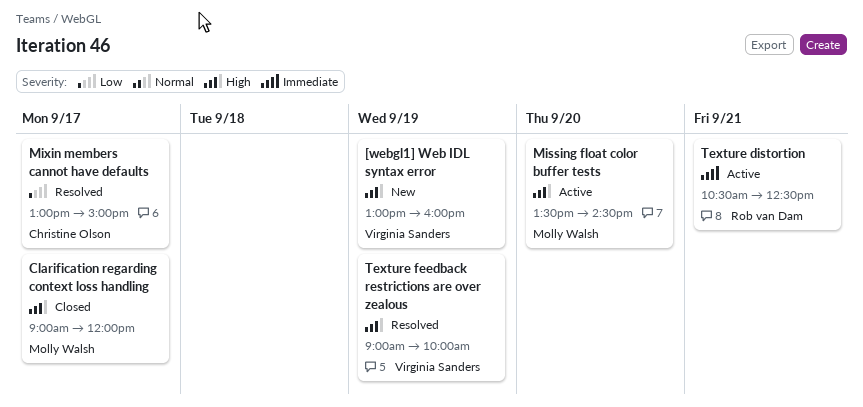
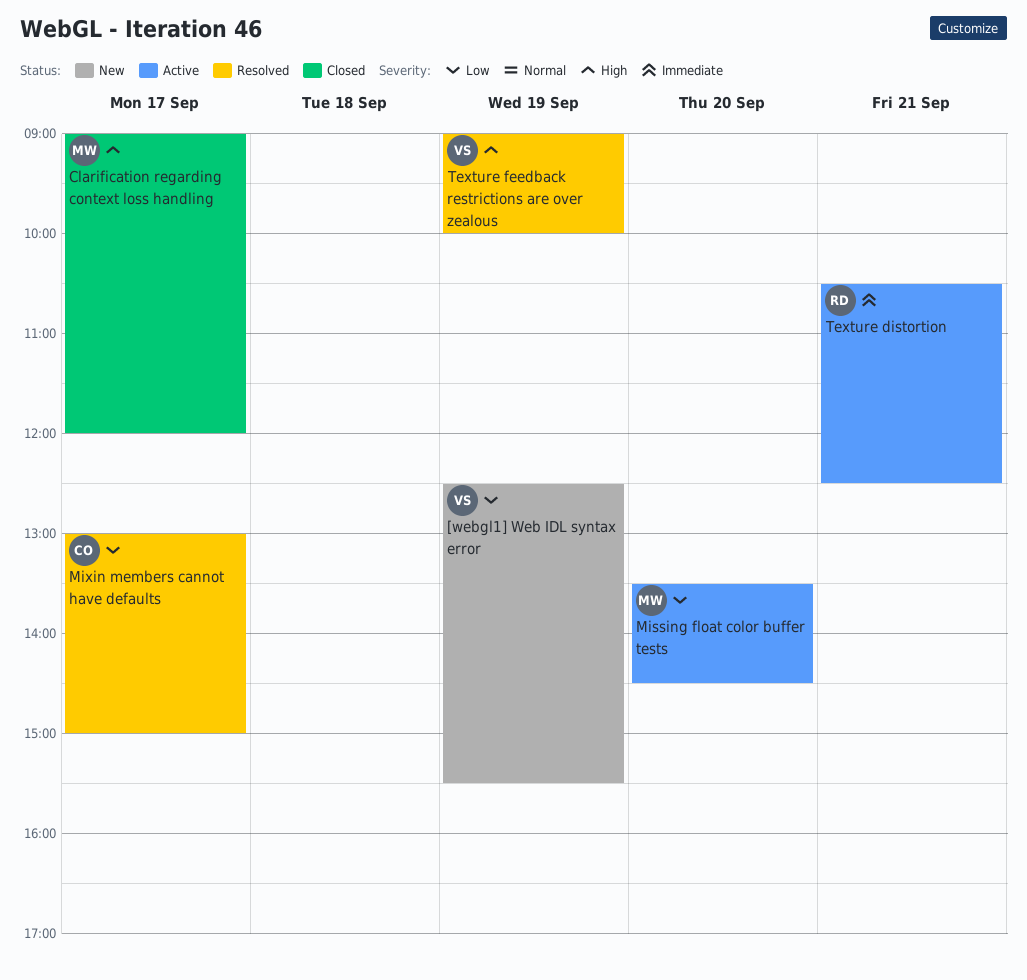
[webgl1] Web IDL syntax error, priority: High -> Low
[webgl1] Web IDL syntax error, begins: 13:00 -> 12:30
[webgl1] Web IDL syntax error, ends: 16:00 -> 15:30
Missing float color buffer tests, priority: High -> Low

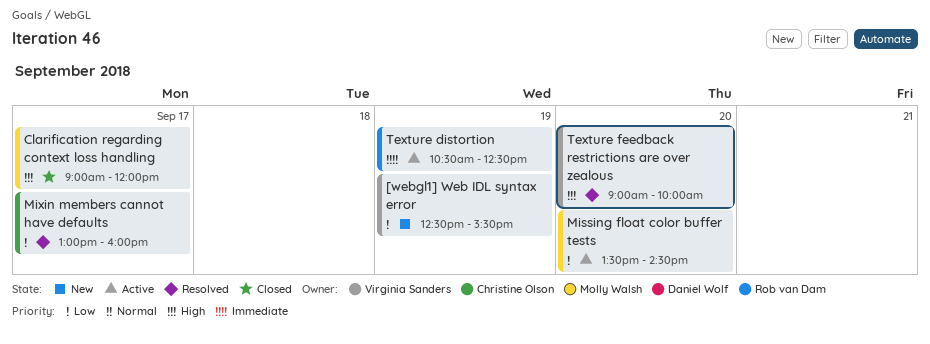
Mixin members cannot have defaults, ends: 15:00 -> 16:00
Texture distortion, day: Sep 21 -> Sep 19
Texture feedback restrictions are over zealous, day: Sep 19 -> Sep 20

